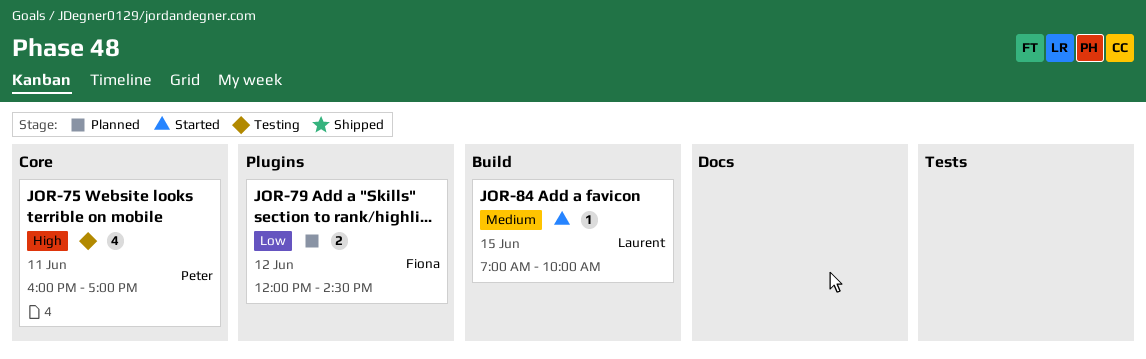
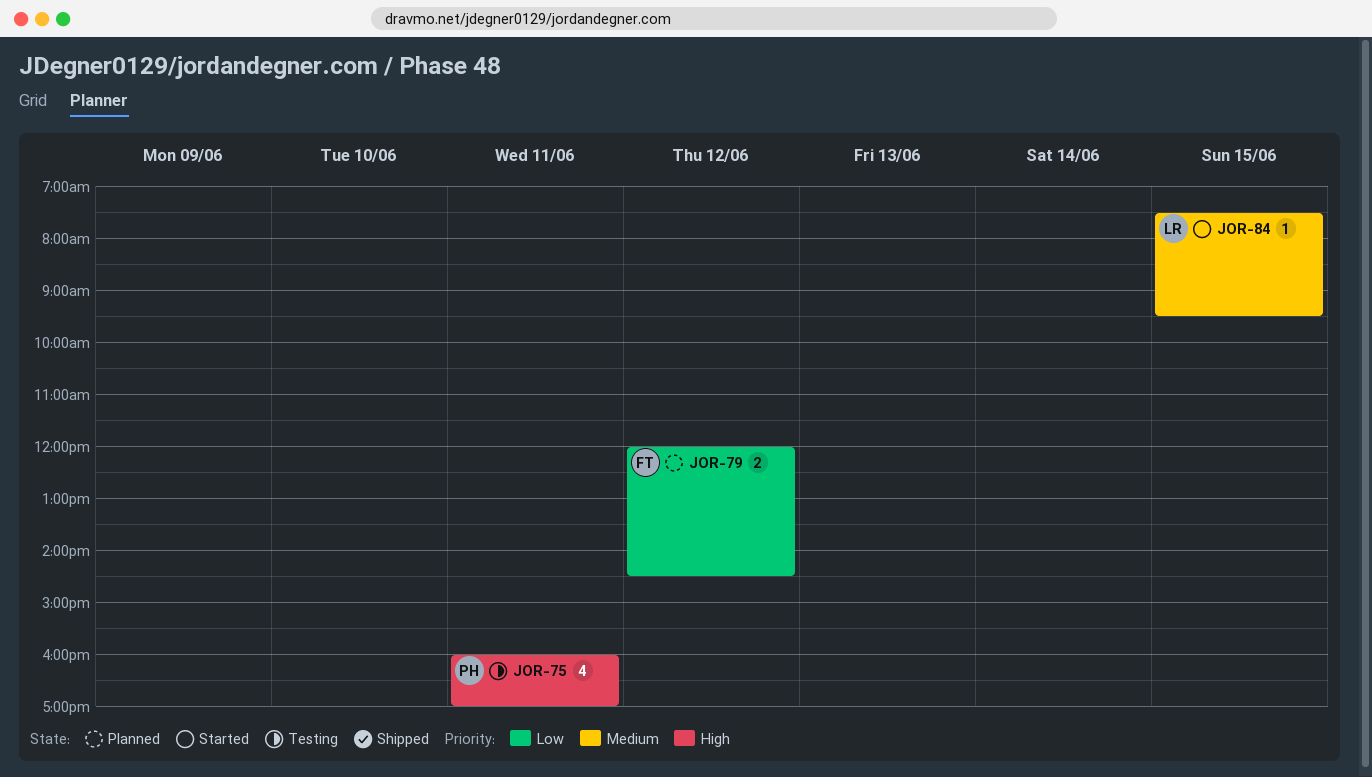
JOR-84, begins: 07:00 -> 07:30
JOR-84, ends: 10:00 -> 09:30

